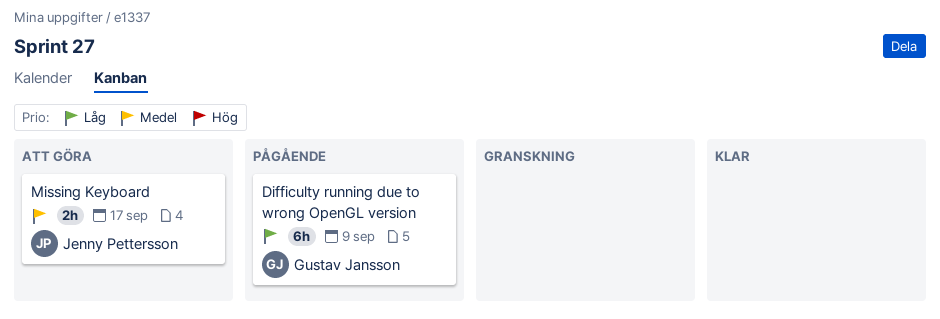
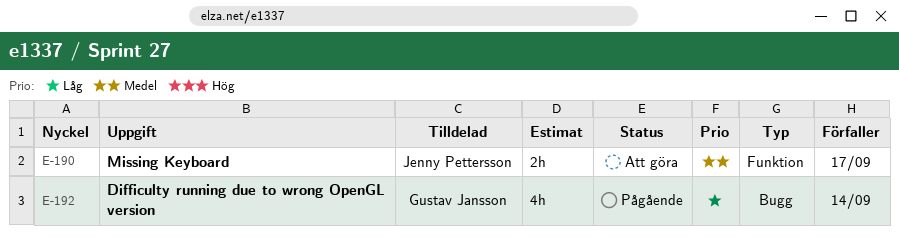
Difficulty running due to wrong OpenGL version, estimate: 6h -> 4h
Difficulty running due to wrong OpenGL version, due: Sep 9 -> Sep 14

